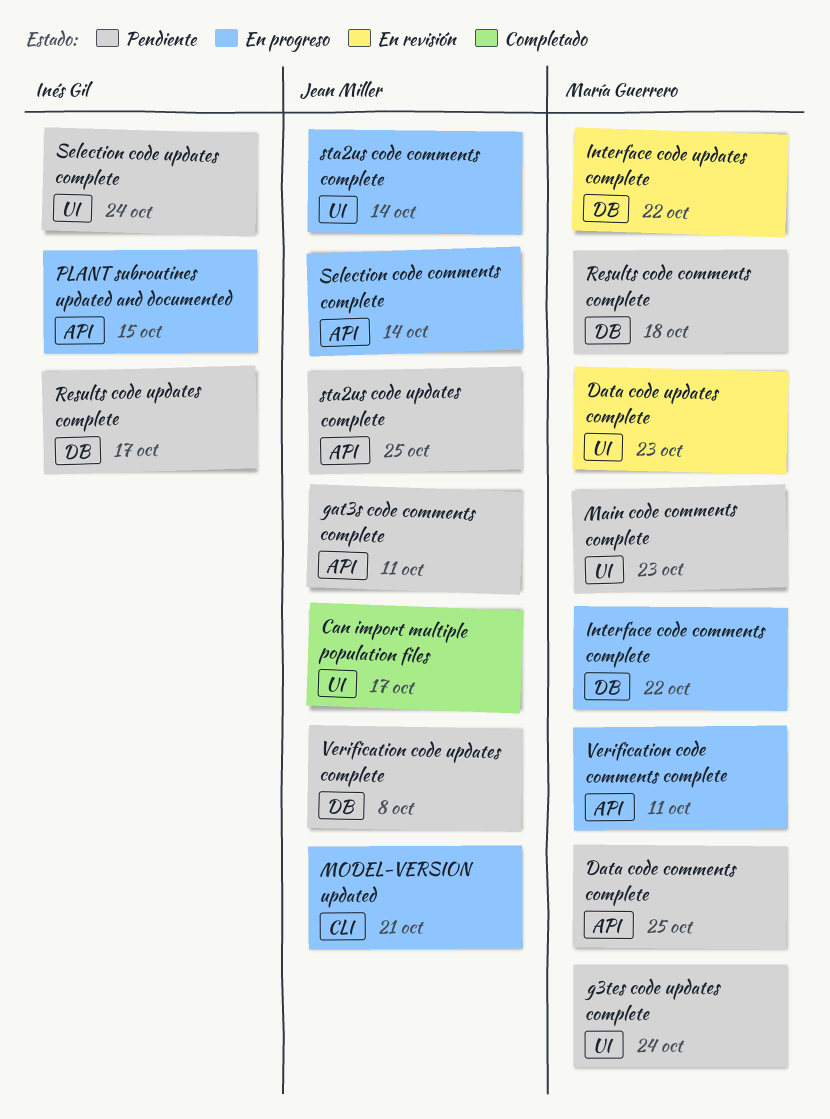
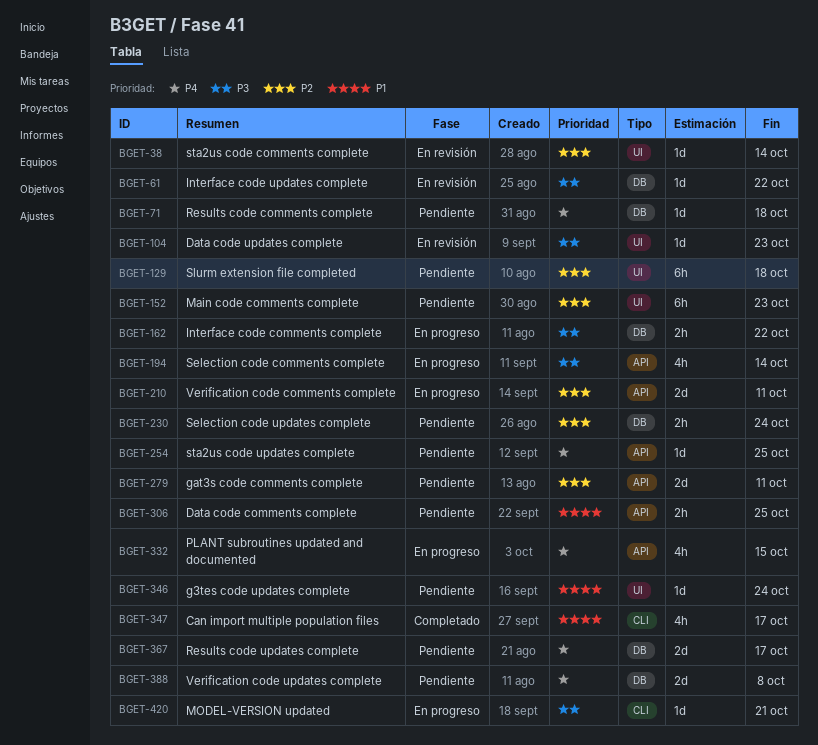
Can import multiple population files, label: UI -> CLI
Selection code updates complete, label: UI -> DB
Slurm extension file completed: none -> present
sta2us code comments complete, status: En progreso -> En revisión

